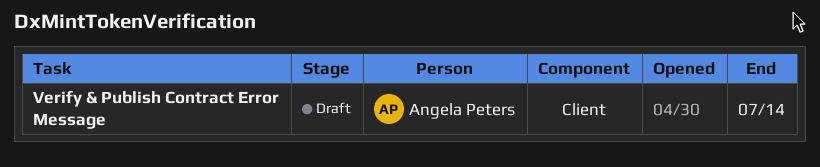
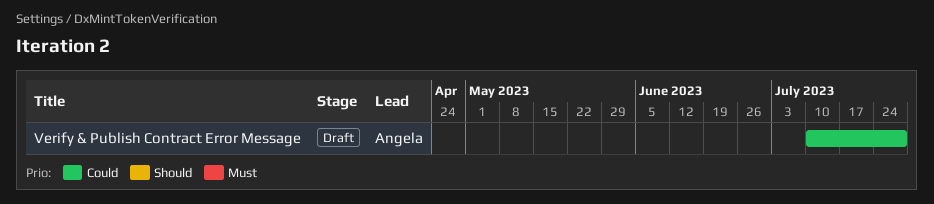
Verify & Publish Contract Error Message, due: Jul 14 -> Jul 28

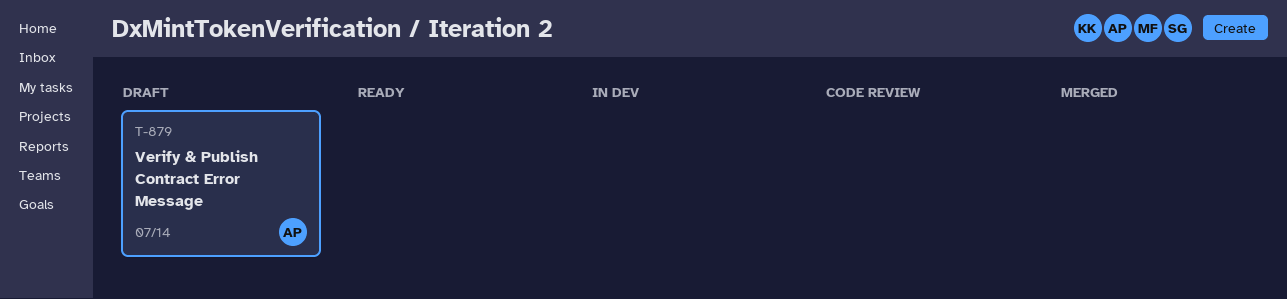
Verify & Publish Contract Error Message, due: Jul 28 -> Jul 14

